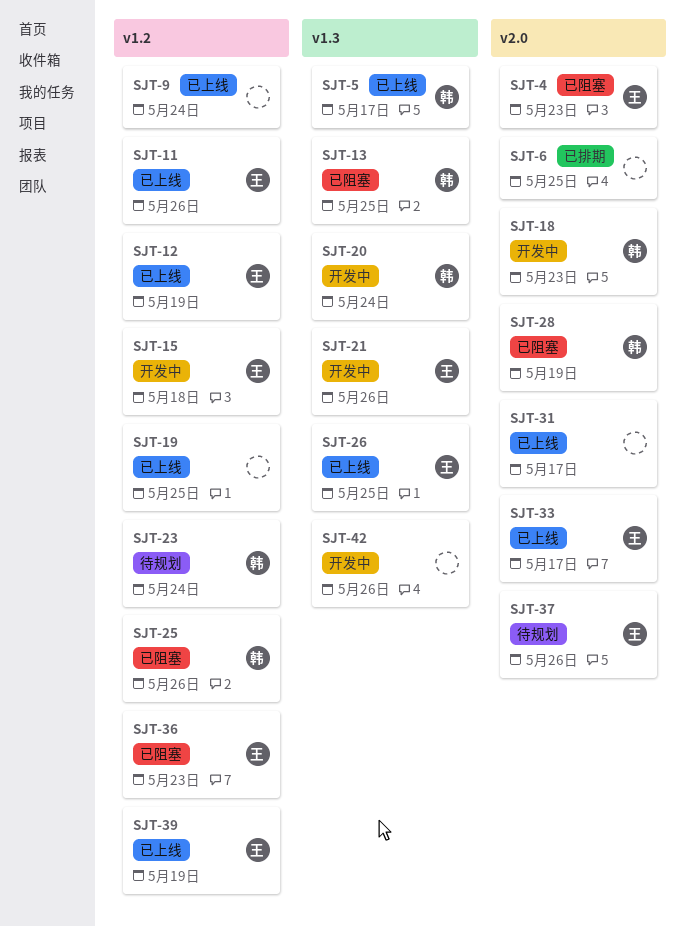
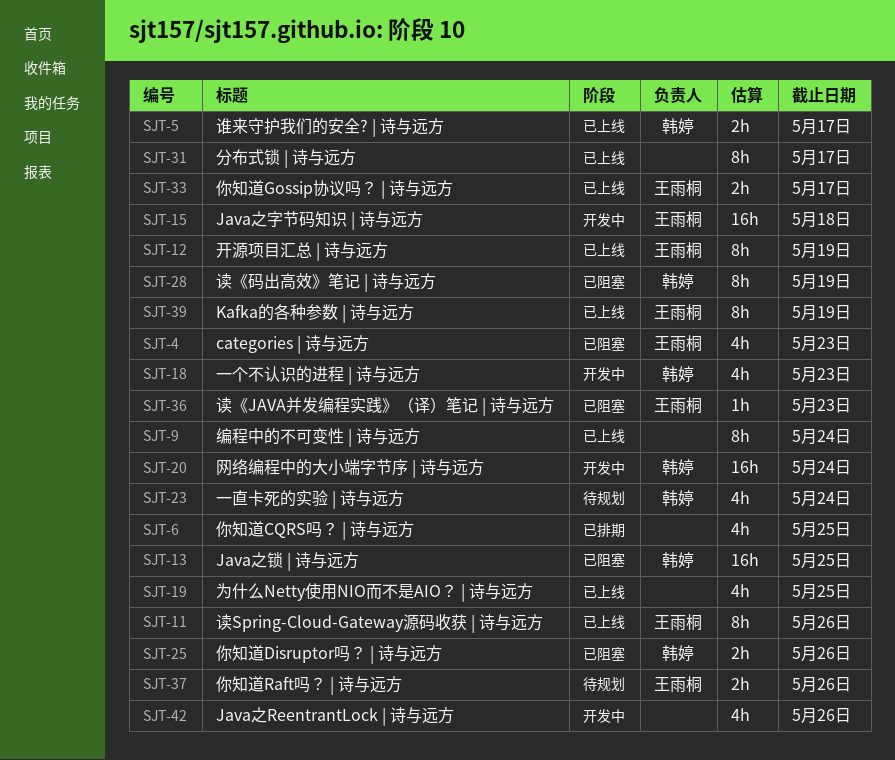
SJT-21: present -> none
SJT-26: present -> none

